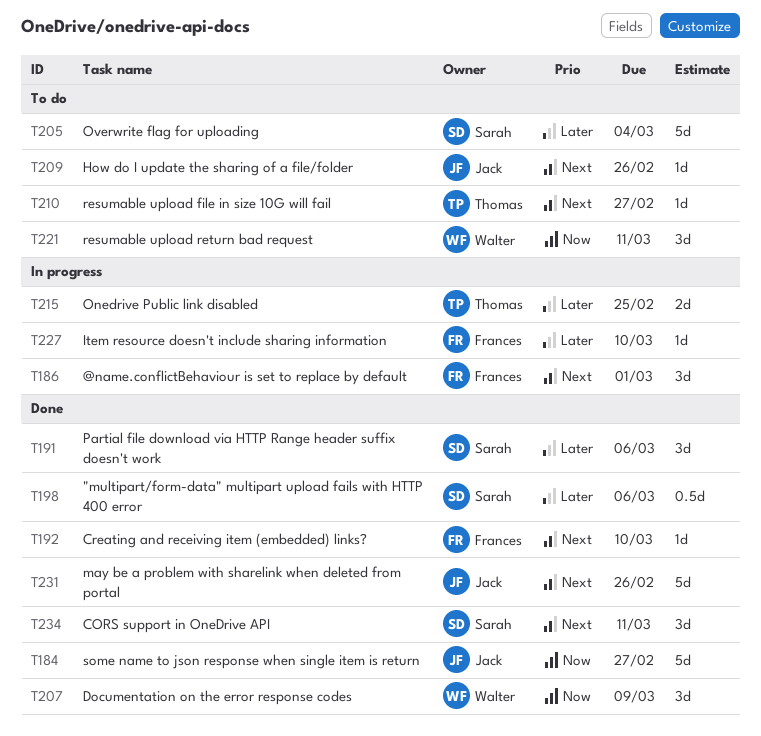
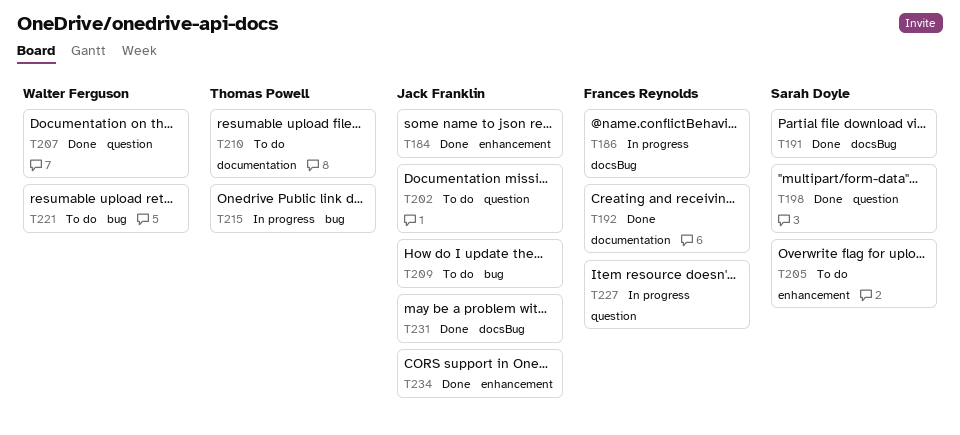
T202: none -> present
T234, owner: Sarah Doyle -> Jack Franklin

